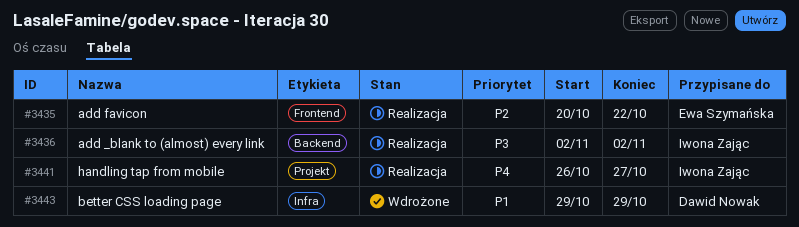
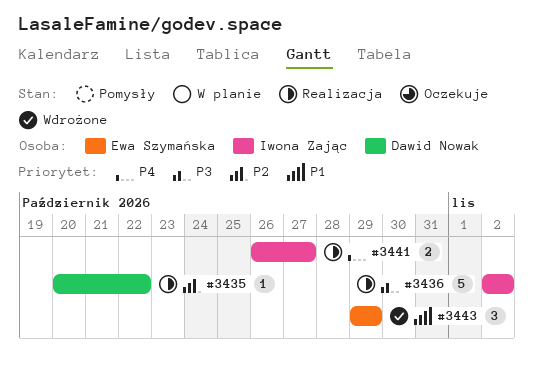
#3435, owner: Ewa Szymańska -> Dawid Nowak
#3443, owner: Dawid Nowak -> Ewa Szymańska

